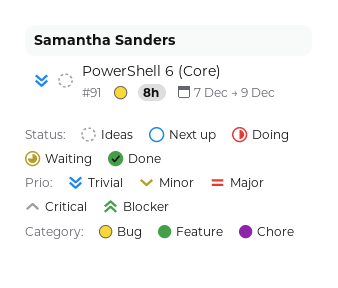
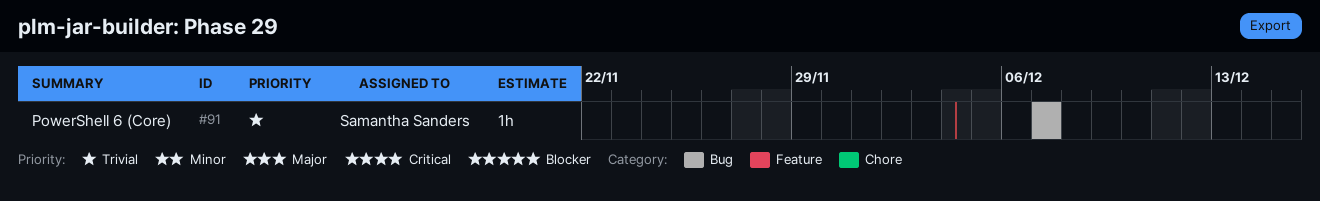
#91, estimate: 8h -> 1h
#91, due: Dec 9 -> Dec 7

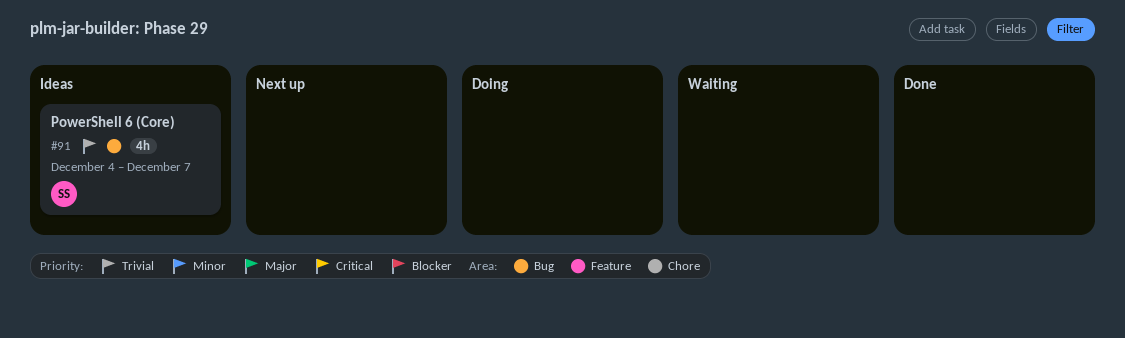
#91, estimate: 1h -> 4h
#91, start: Dec 7 -> Dec 4

